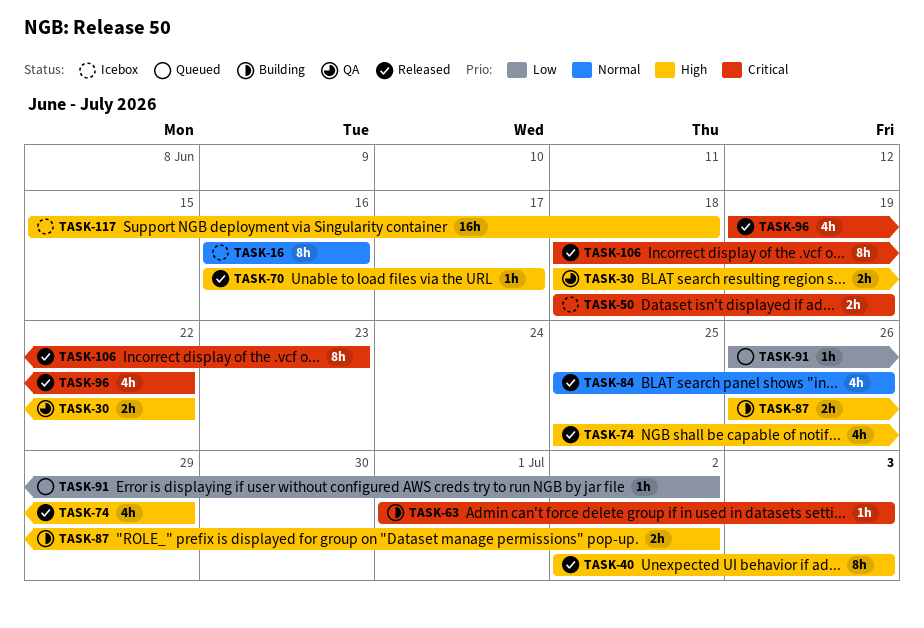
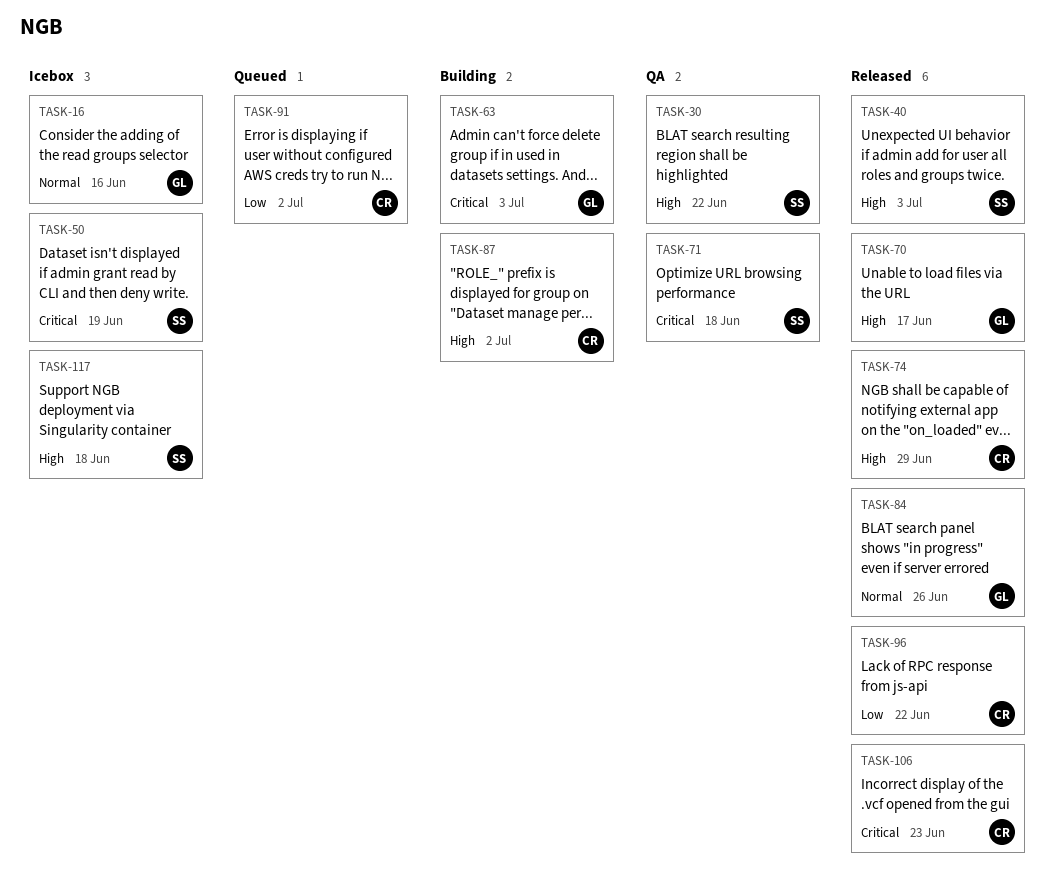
TASK-71: none -> present
TASK-96, priority: Critical -> Low

